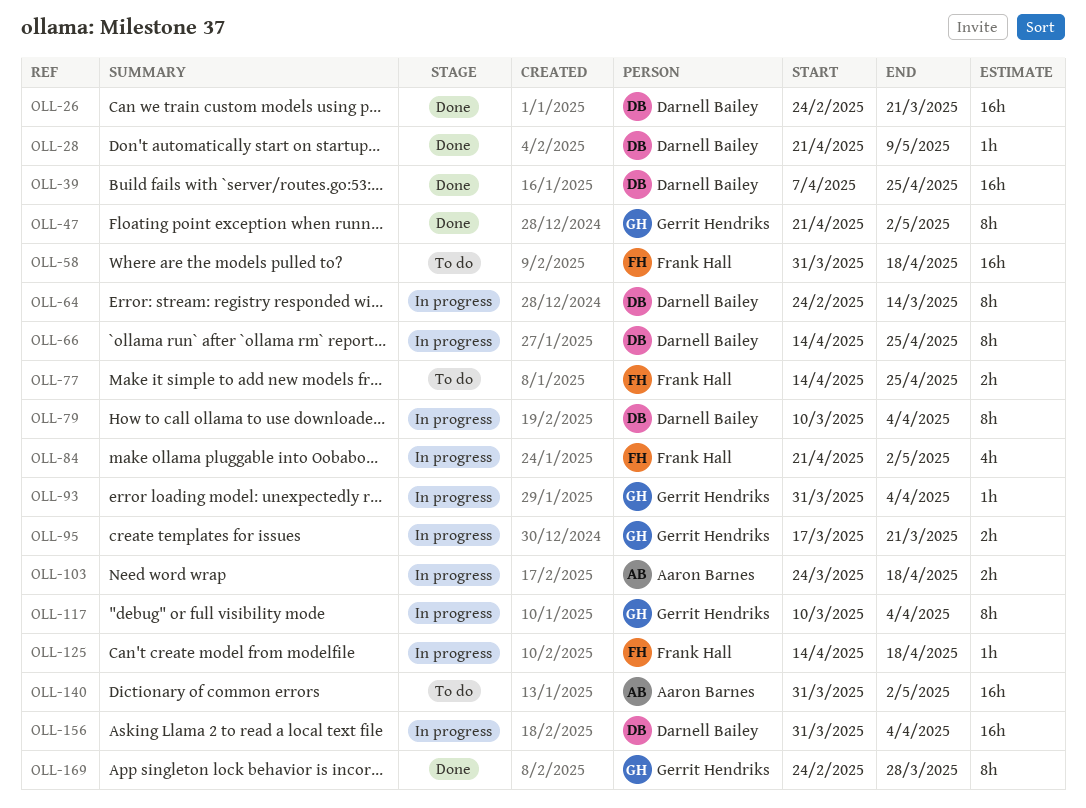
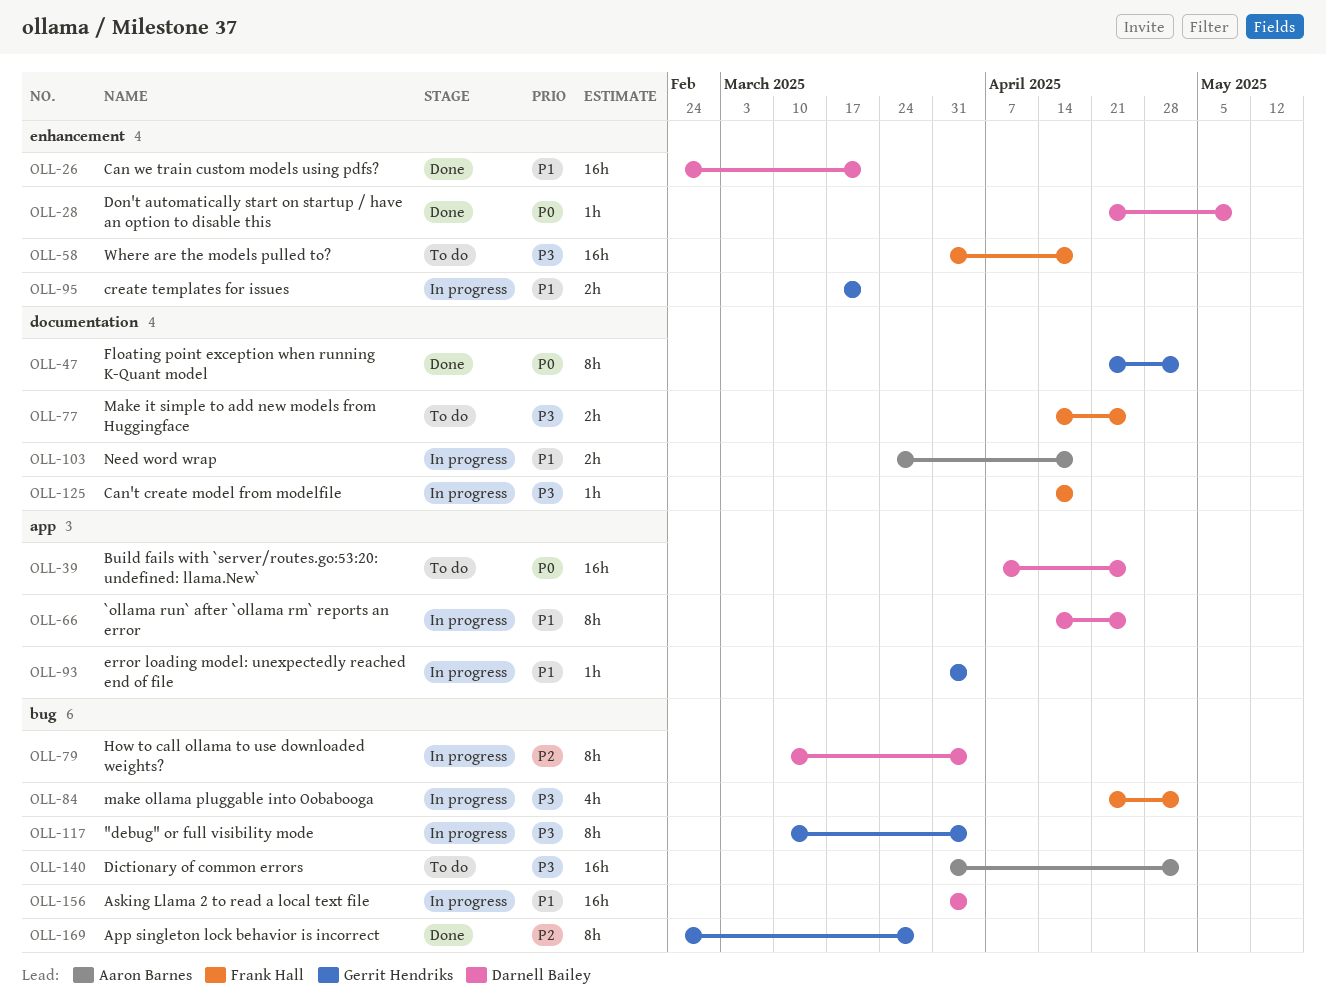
OLL-39, status: Done -> To do
OLL-64: present -> none

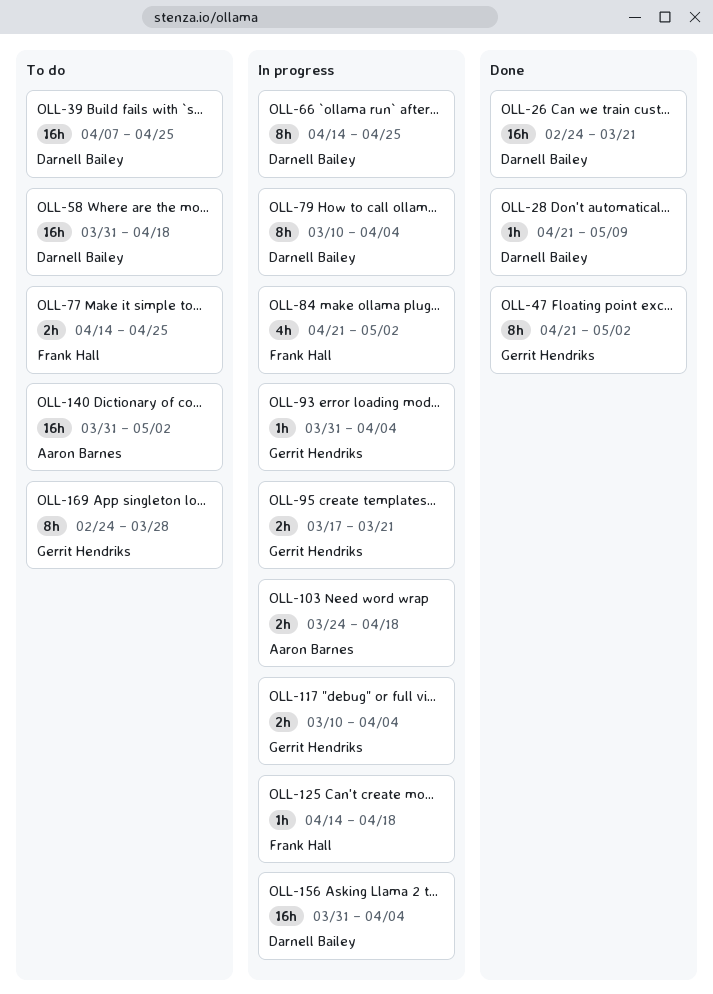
OLL-58, owner: Frank Hall -> Darnell Bailey
OLL-117, estimate: 8h -> 2h
OLL-169, status: Done -> To do

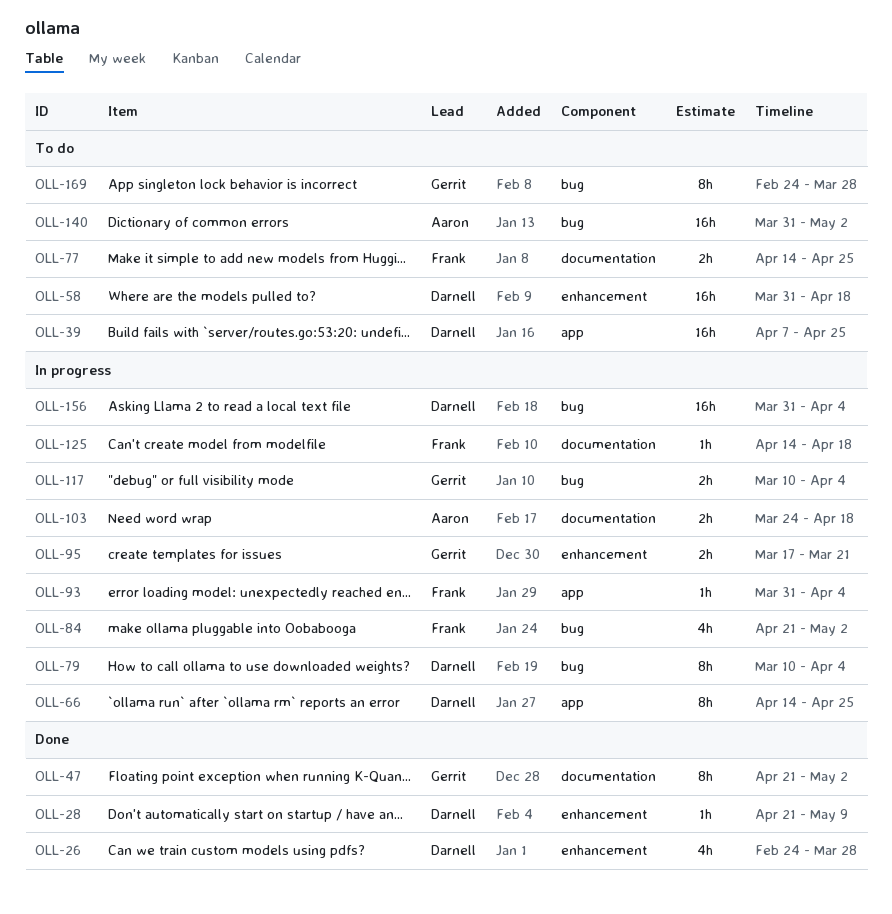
OLL-26, estimate: 16h -> 4h
OLL-26, due: Mar 21 -> Mar 28
OLL-93, owner: Gerrit Hendriks -> Frank Hall

